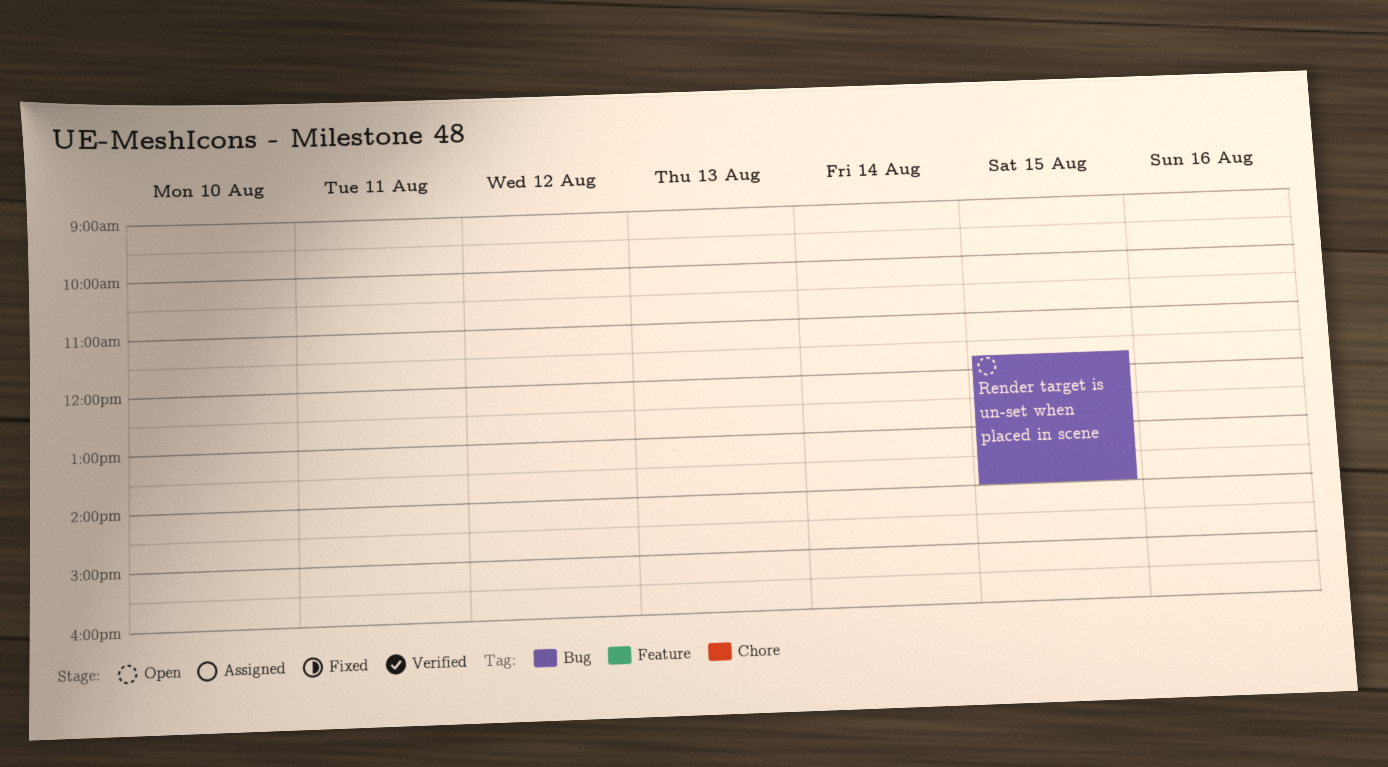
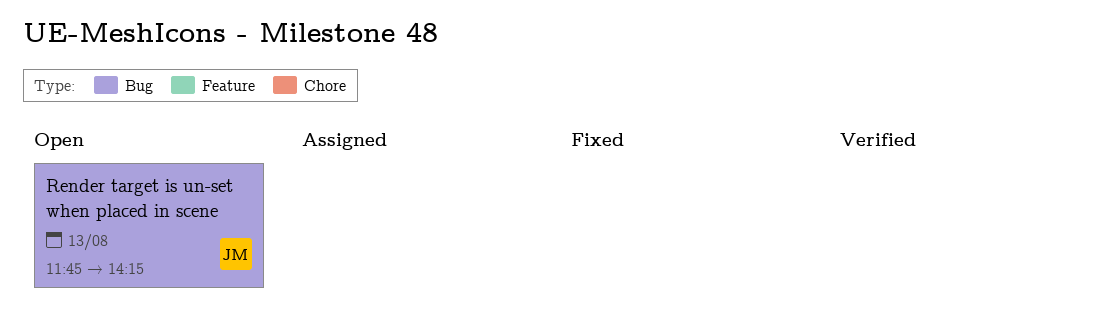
Render target is un-set when placed in scene, day: Aug 15 -> Aug 13
Render target is un-set when placed in scene, ends: 14:00 -> 14:15

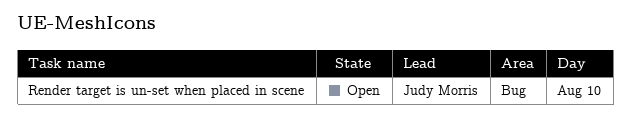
Render target is un-set when placed in scene, day: Aug 13 -> Aug 10

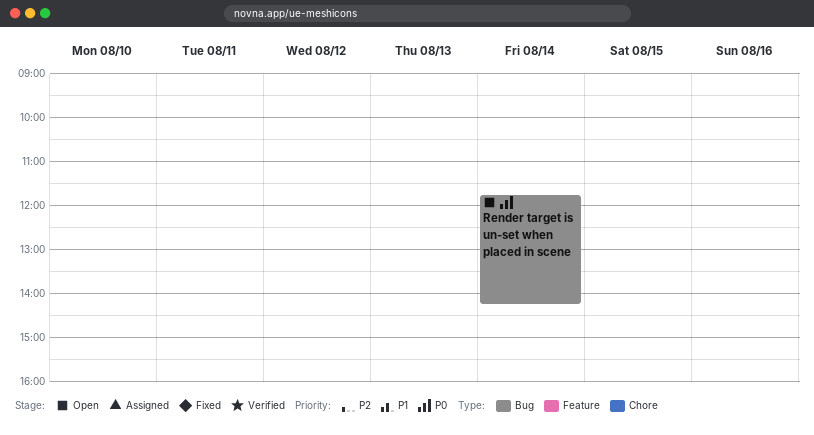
Render target is un-set when placed in scene, day: Aug 10 -> Aug 14

